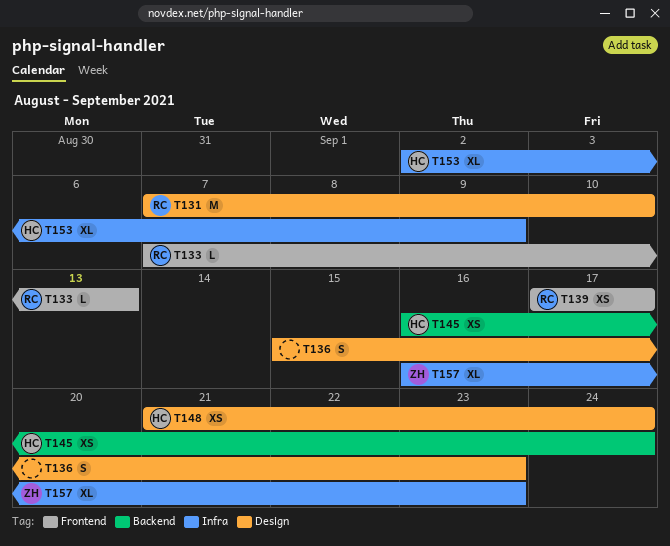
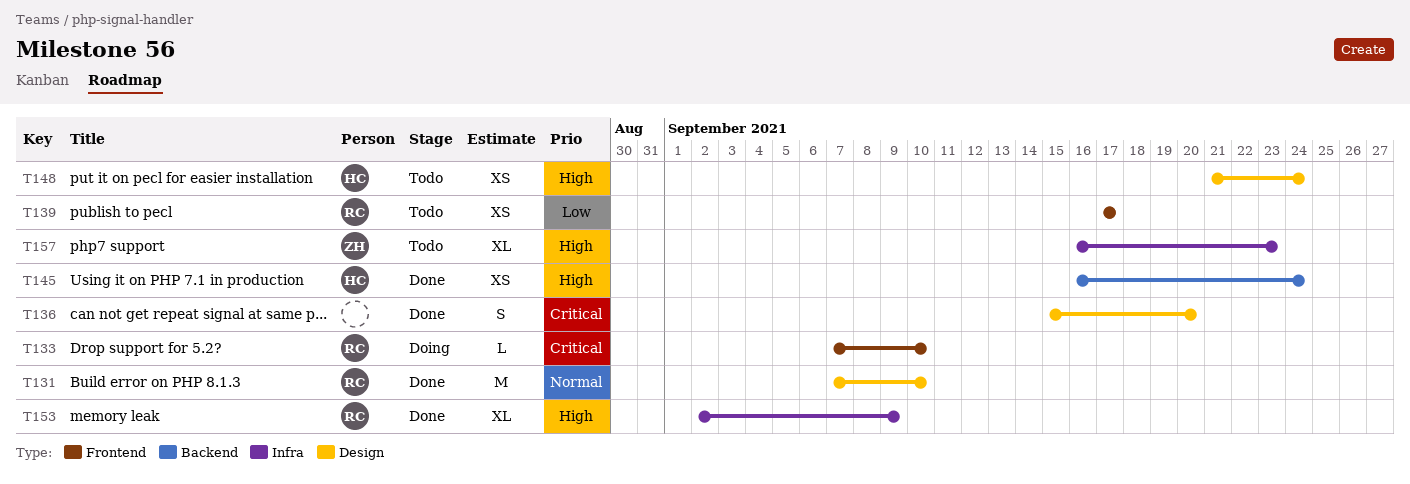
T133, due: Sep 13 -> Sep 10
T136, due: Sep 23 -> Sep 20
T153, owner: HC -> RC

